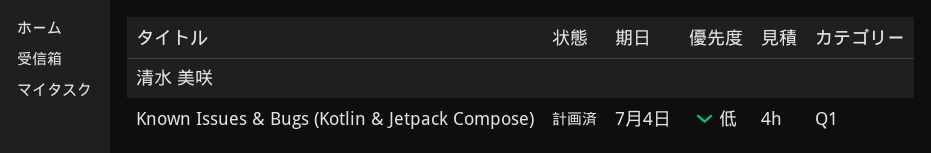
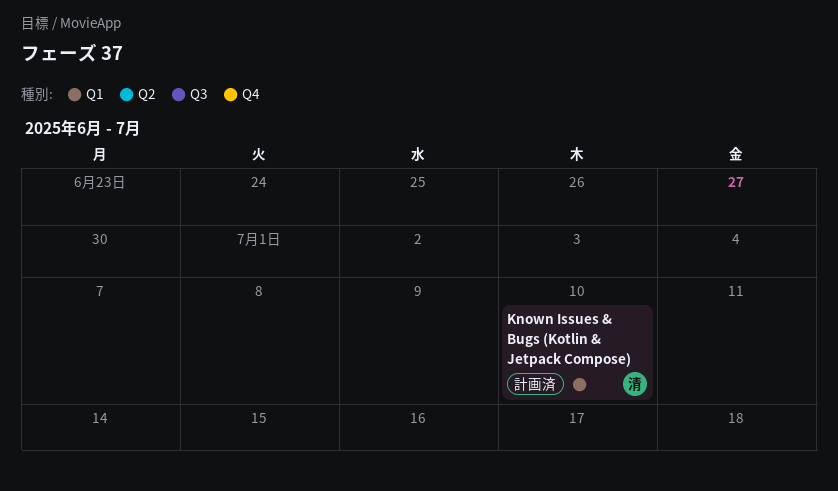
Known Issues & Bugs (Kotlin & Jetpack Compose), due: Jul 4 -> Jul 10

